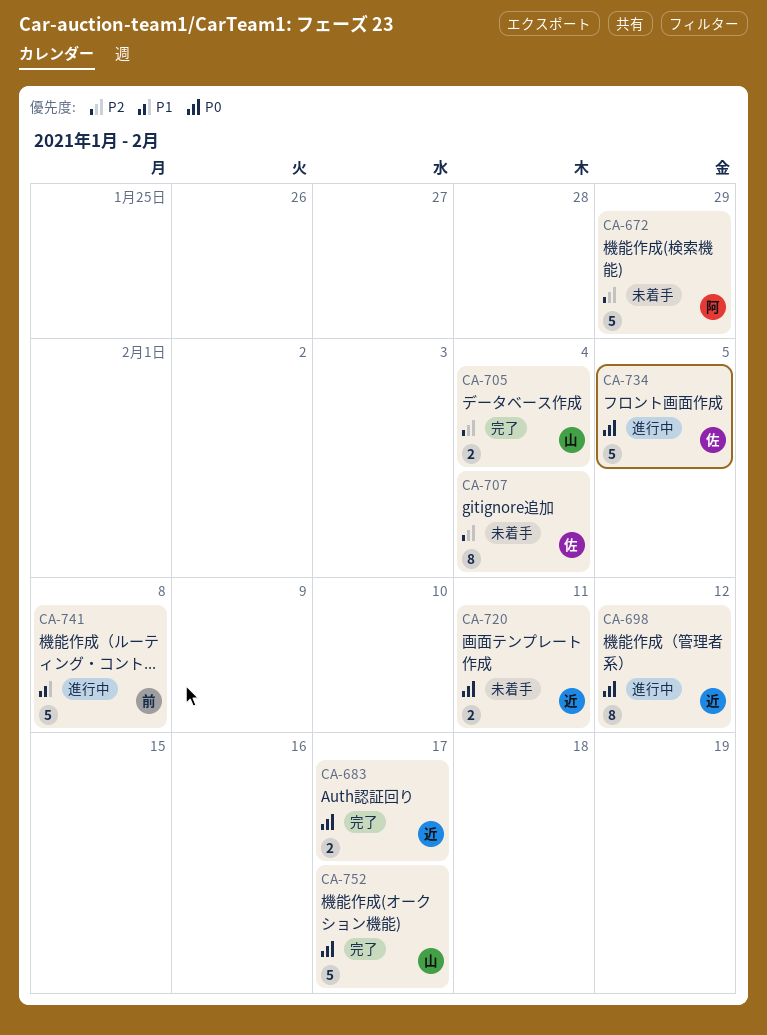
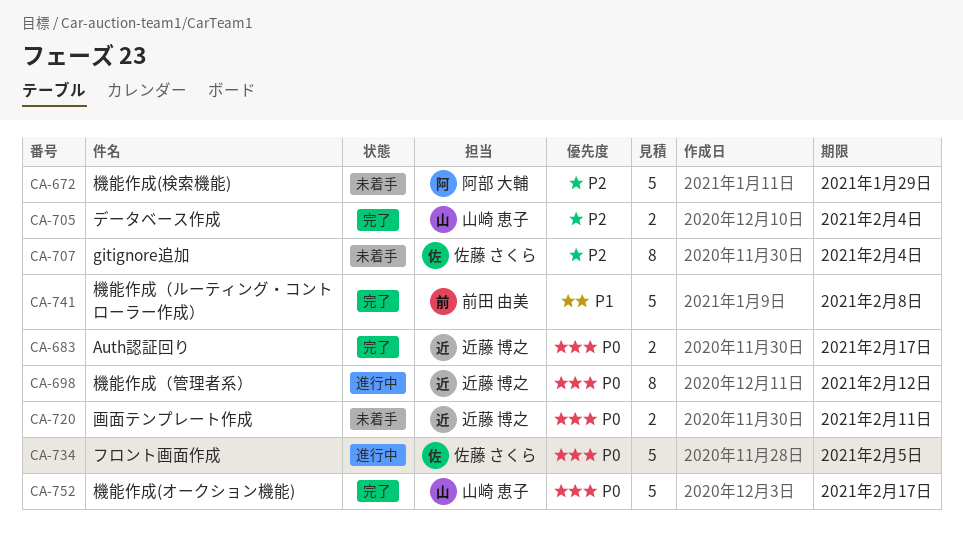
CA-741, status: 進行中 -> 完了

